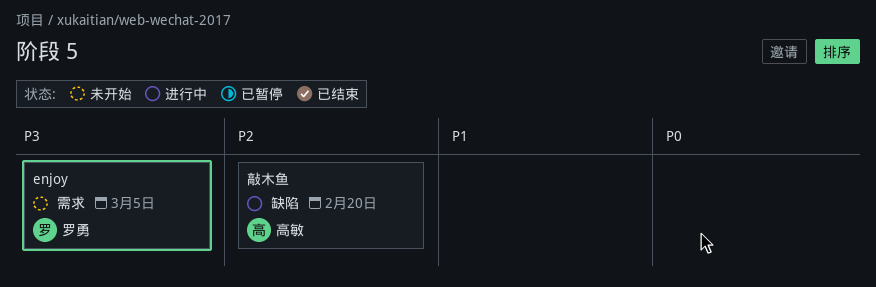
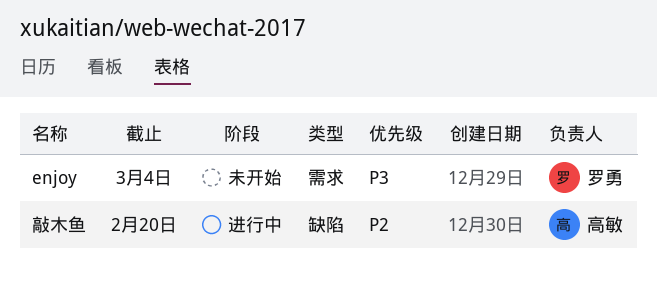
enjoy, due: Mar 5 -> Mar 4

